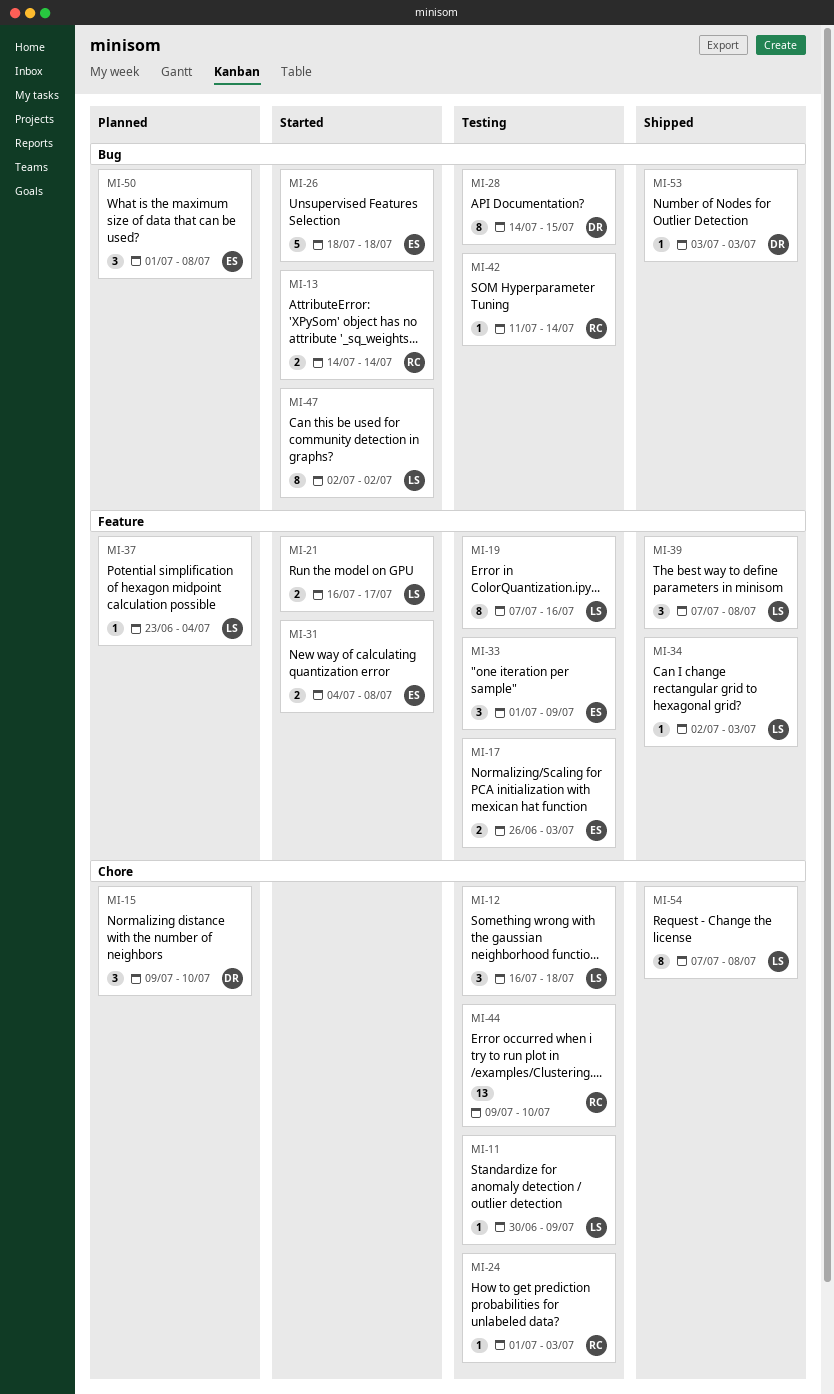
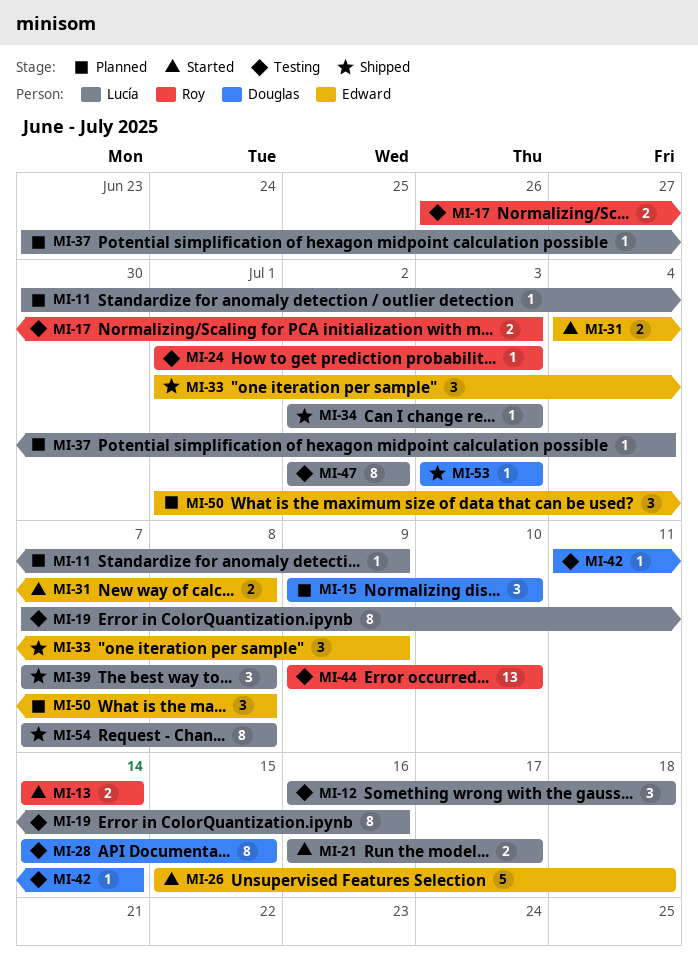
MI-11, status: Testing -> Planned
MI-17, owner: Edward -> Roy
MI-26, start: Jul 18 -> Jul 15
MI-33, status: Testing -> Shipped
MI-42, owner: Roy -> Douglas
MI-47, status: Started -> Testing

